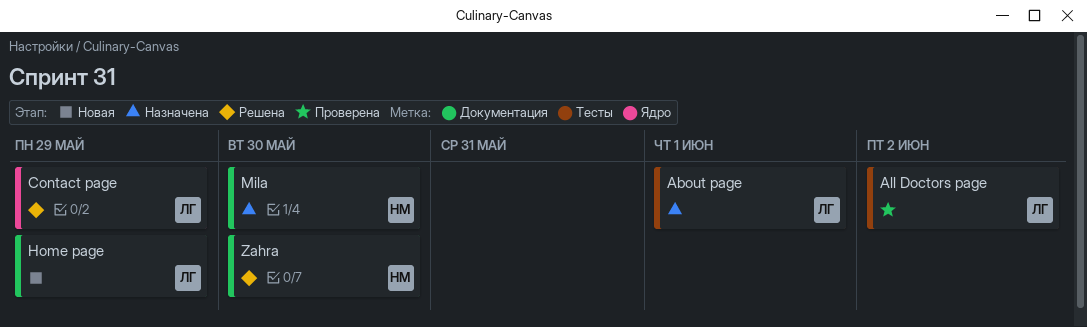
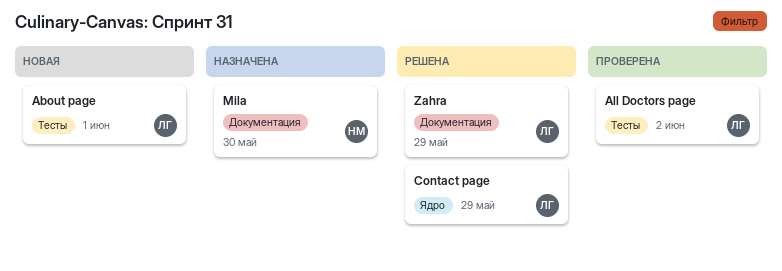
About page, status: Назначена -> Новая
Home page: present -> none
Zahra, owner: НМ -> ЛГ
Zahra, due: May 30 -> May 29

